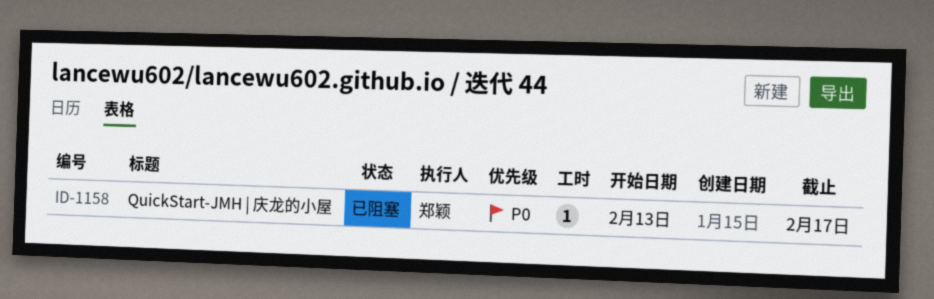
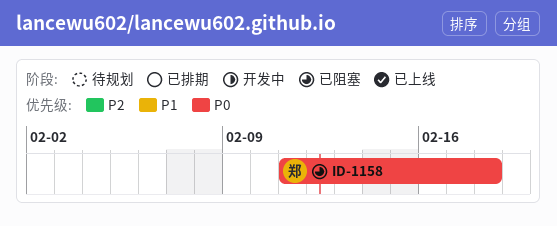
ID-1158, start: Feb 13 -> Feb 11
ID-1158, due: Feb 17 -> Feb 18

